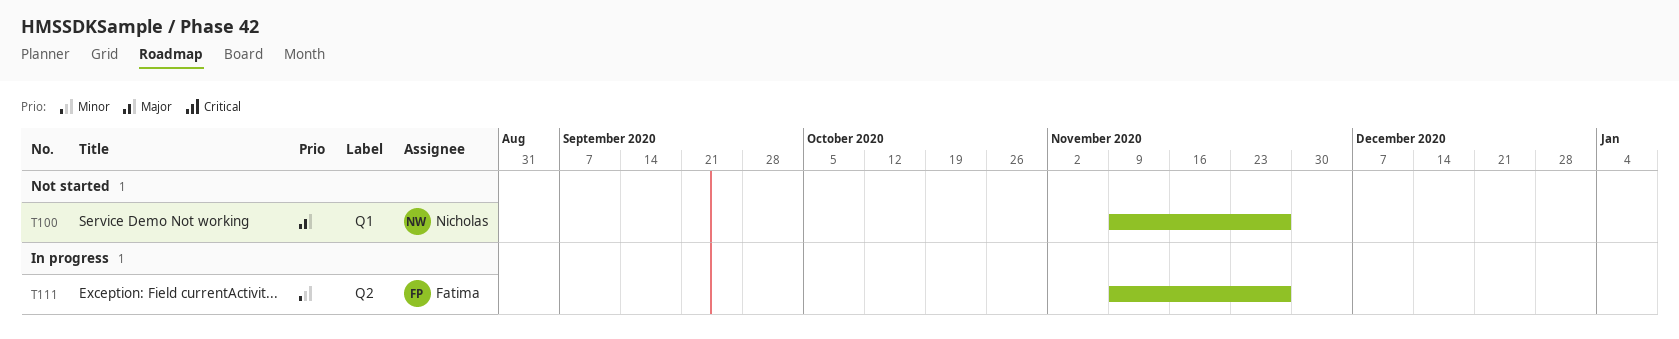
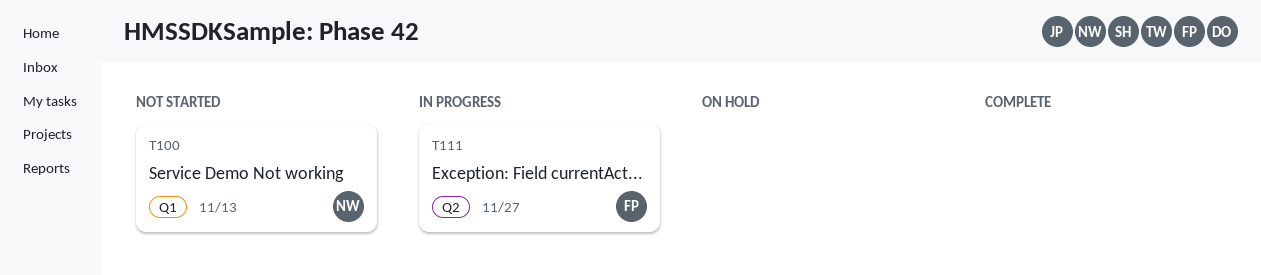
T100, due: Nov 27 -> Nov 13

